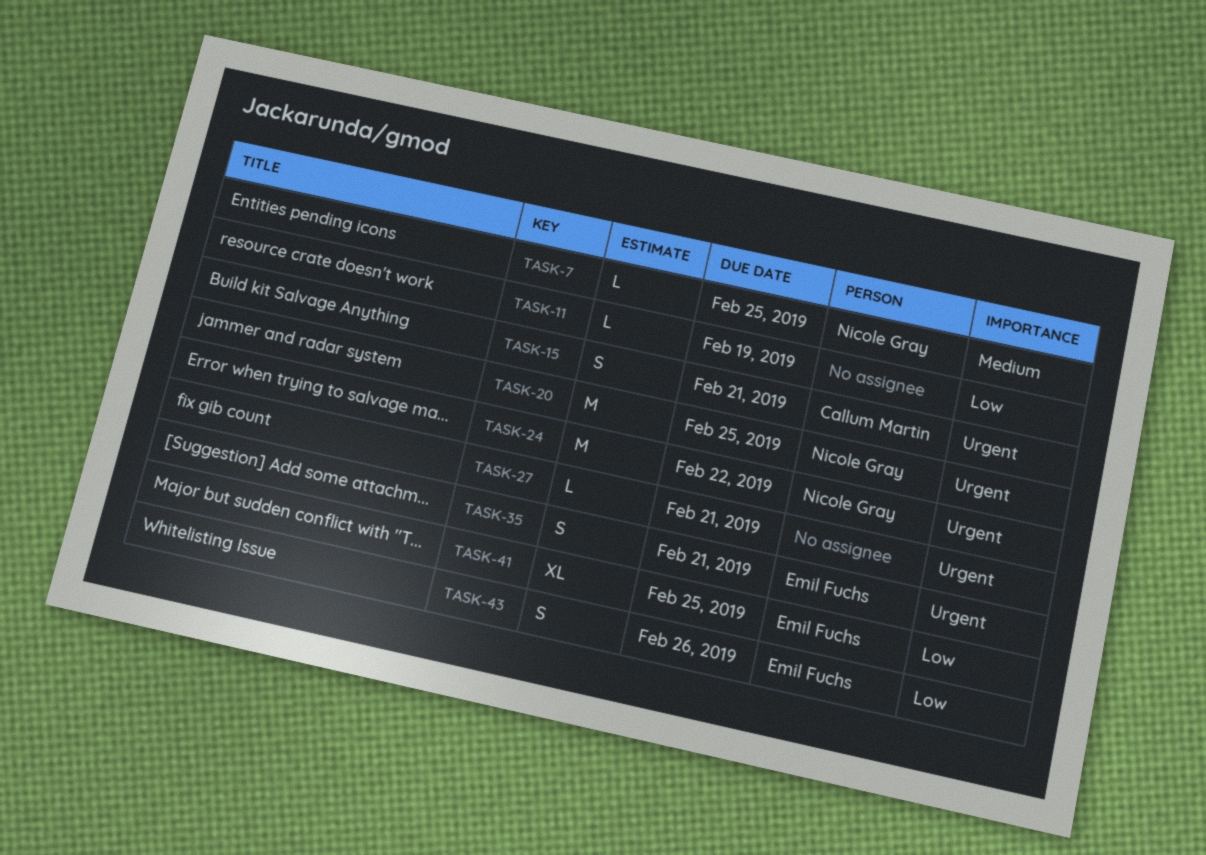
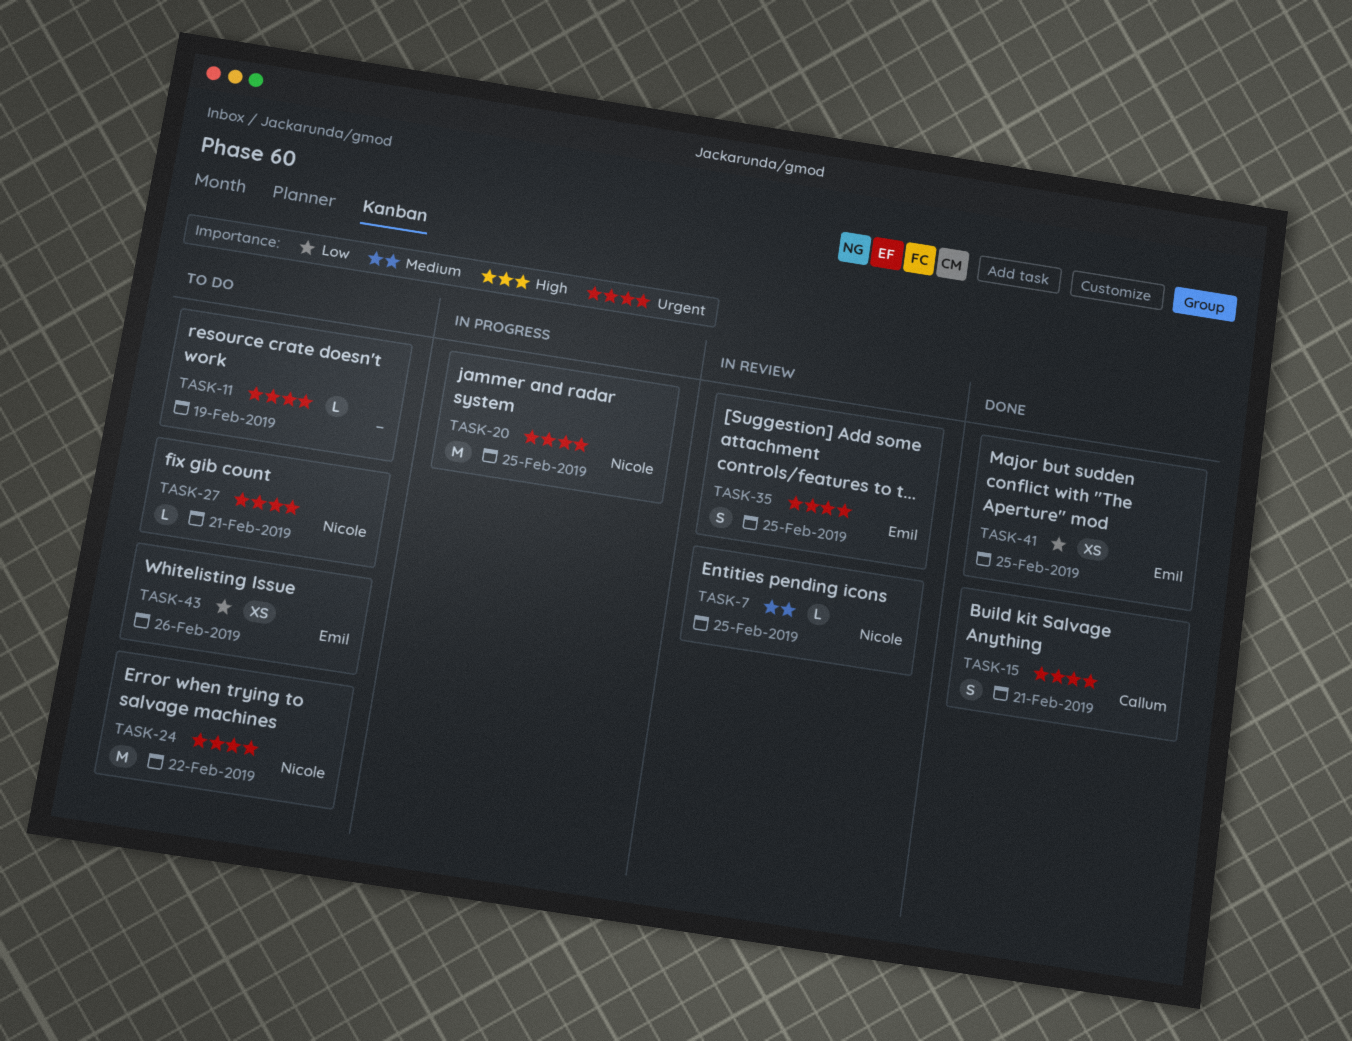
TASK-11, priority: Low -> Urgent
TASK-27, owner: none -> Nicole Gray
TASK-35, due: Feb 21 -> Feb 25
TASK-41, estimate: XL -> XS
TASK-43, estimate: S -> XS

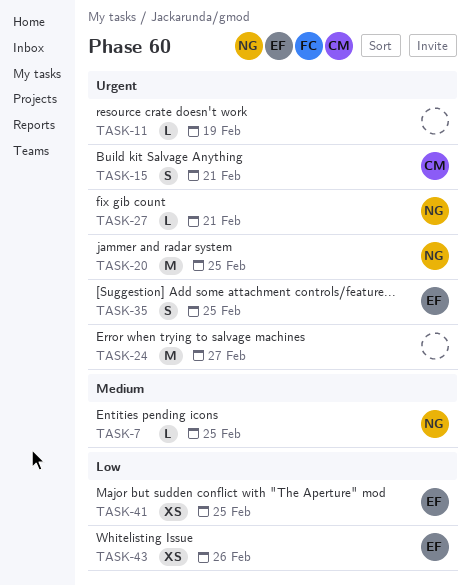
TASK-24, owner: Nicole -> none
TASK-24, due: Feb 22 -> Feb 27

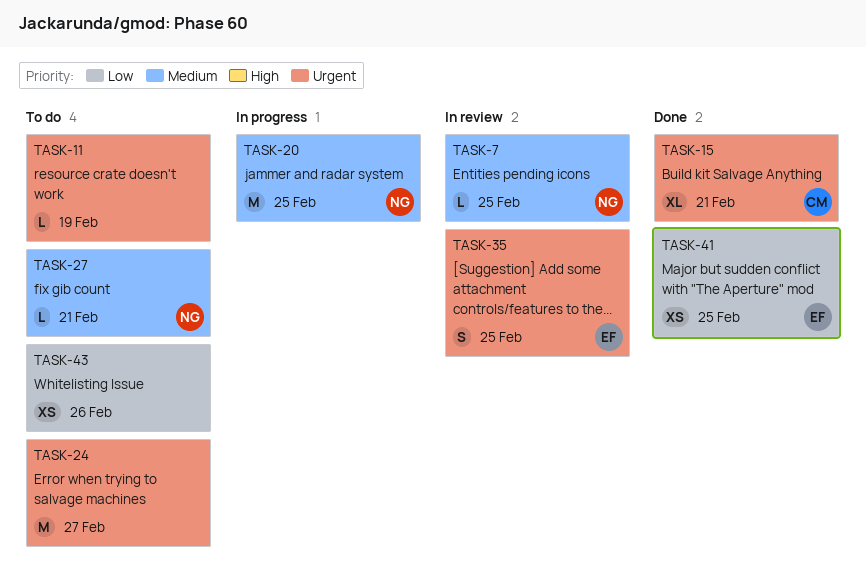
TASK-15, estimate: S -> XL
TASK-20, priority: Urgent -> Medium
TASK-27, priority: Urgent -> Medium
TASK-43, owner: EF -> none

